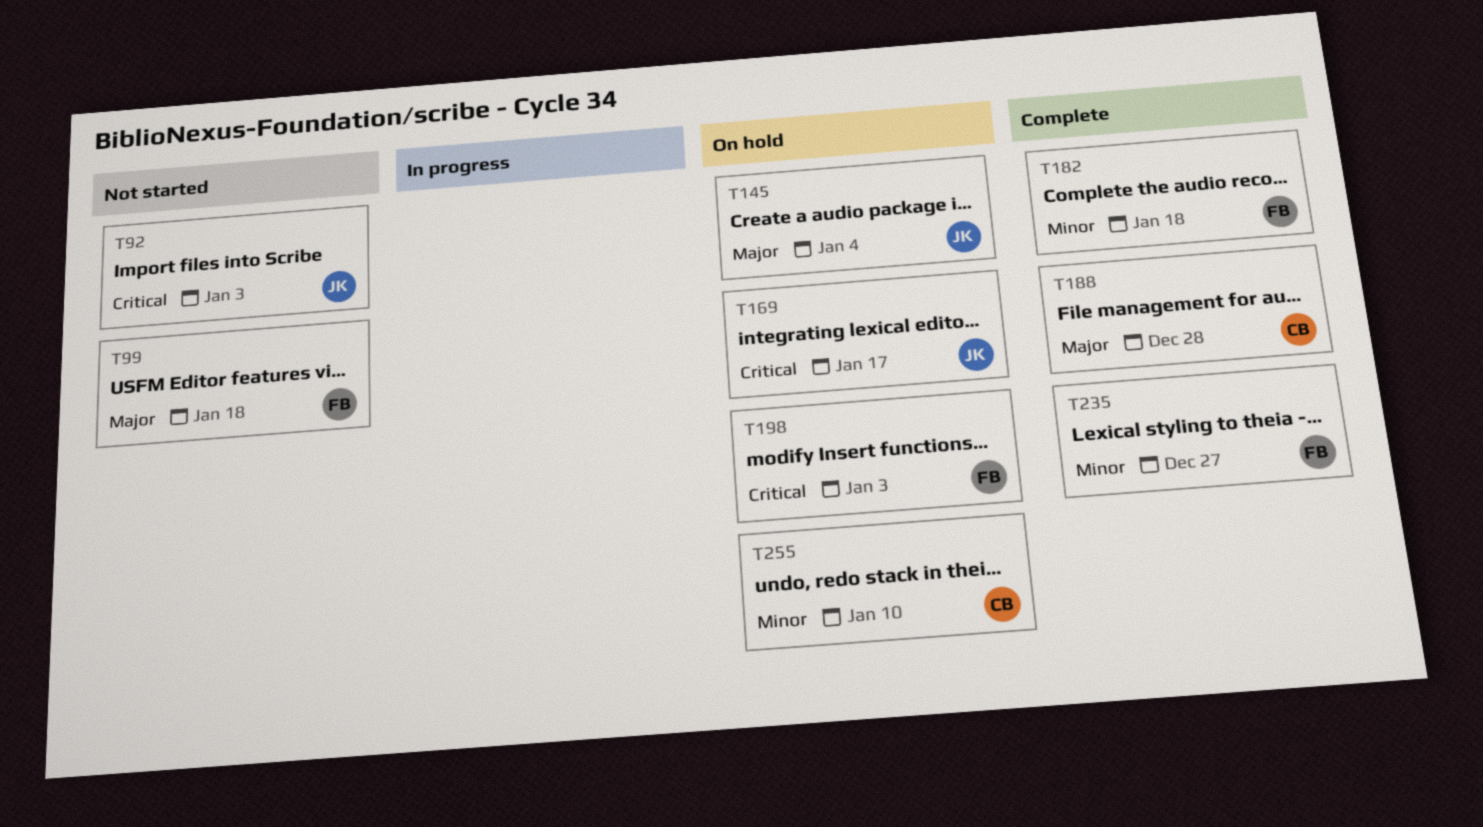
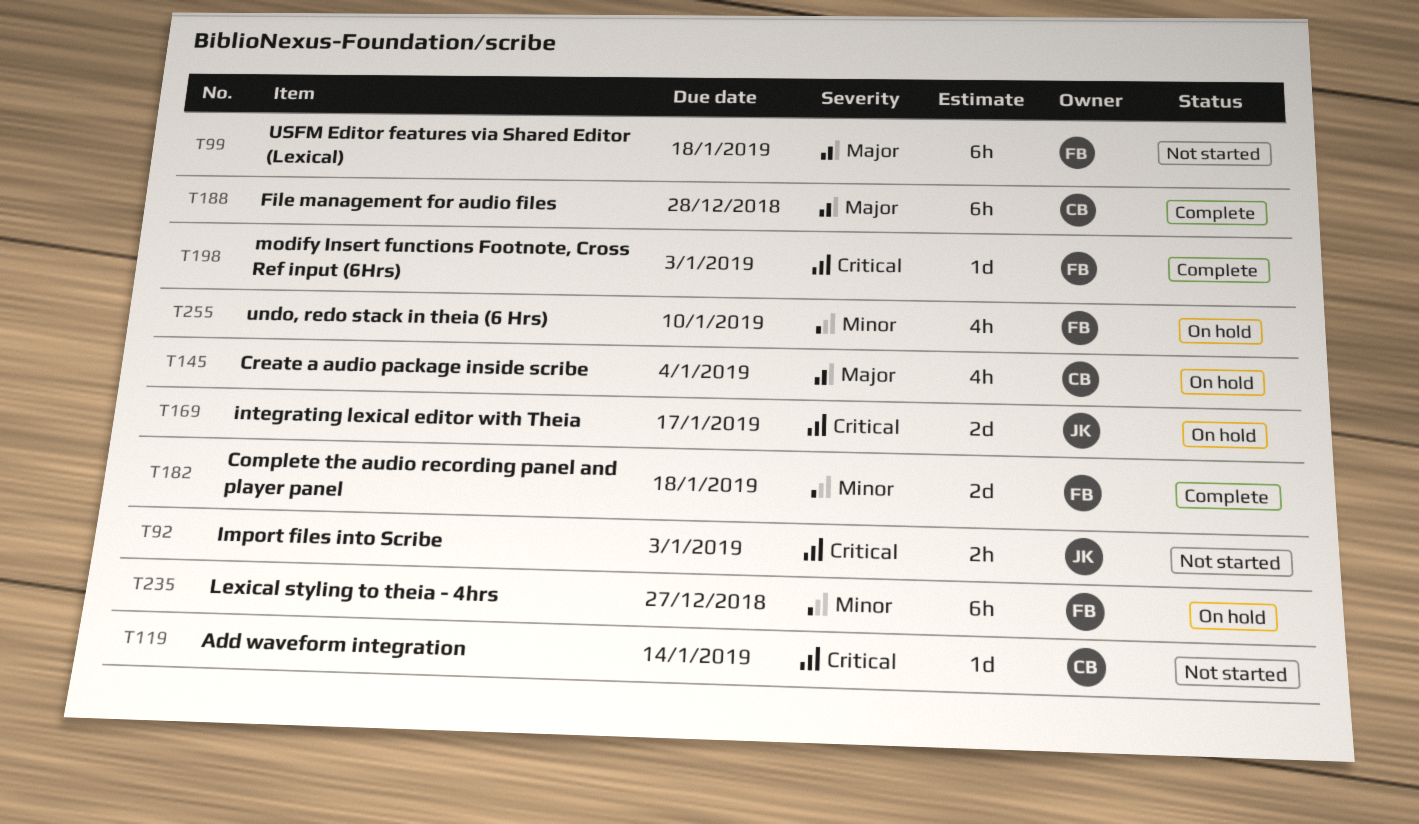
T119: none -> present
T145, owner: JK -> CB
T198, status: On hold -> Complete
T235, status: Complete -> On hold
T255, owner: CB -> FB

